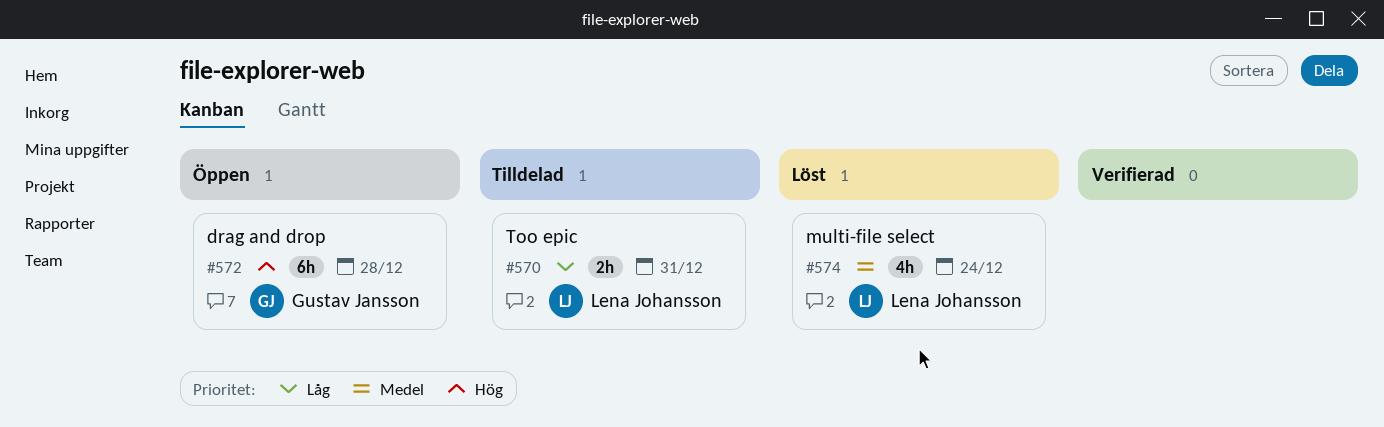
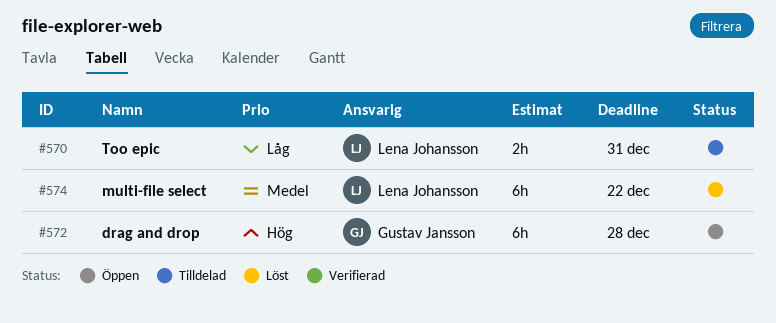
#574, estimate: 4h -> 6h
#574, due: Dec 24 -> Dec 22

